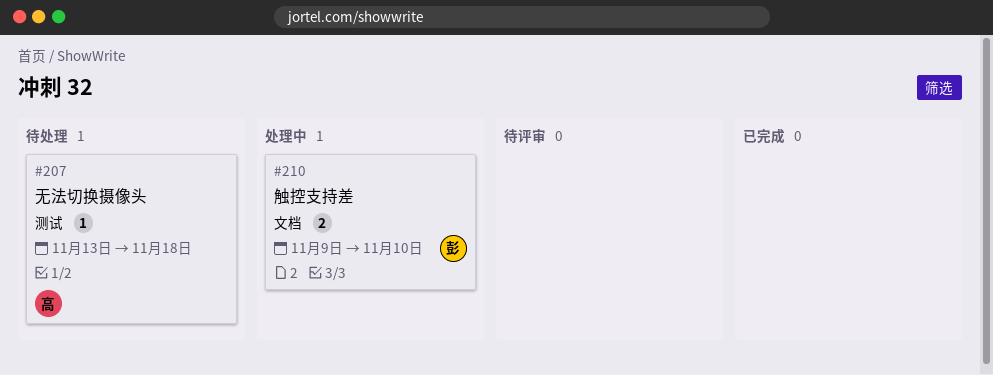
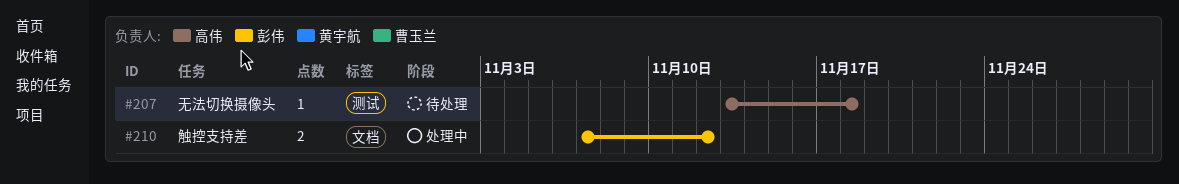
#210, start: Nov 9 -> Nov 7
#210, due: Nov 10 -> Nov 12

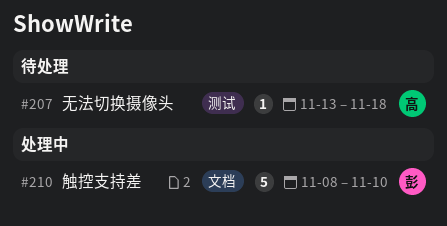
#210, estimate: 2 -> 5
#210, start: Nov 7 -> Nov 8
#210, due: Nov 12 -> Nov 10

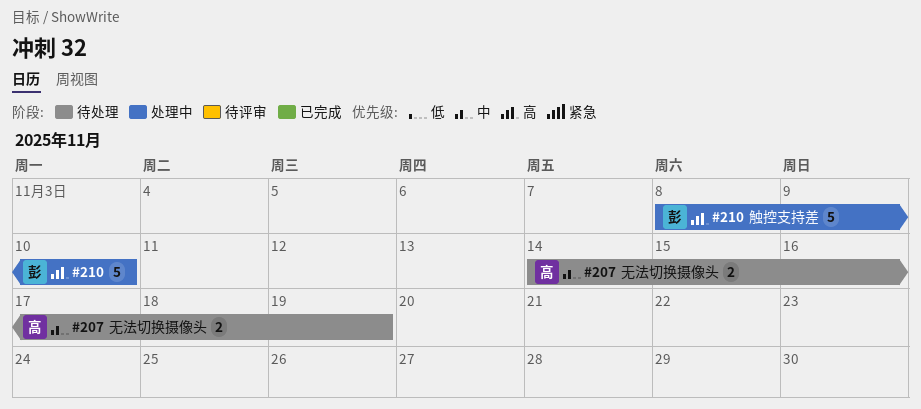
#207, estimate: 1 -> 2
#207, start: Nov 13 -> Nov 14
#207, due: Nov 18 -> Nov 19

